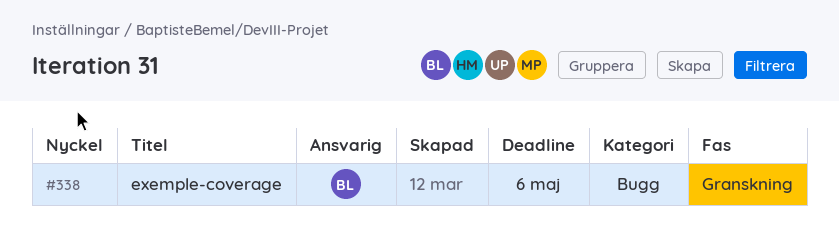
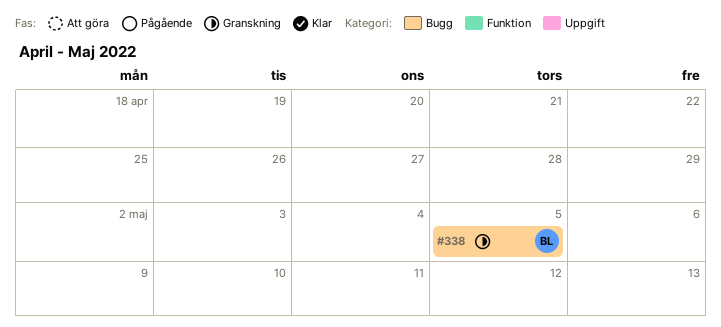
#338, due: May 6 -> May 5

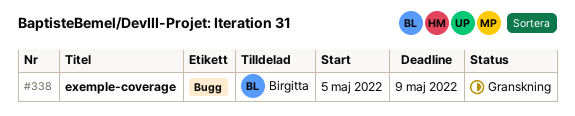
#338, due: May 5 -> May 9

